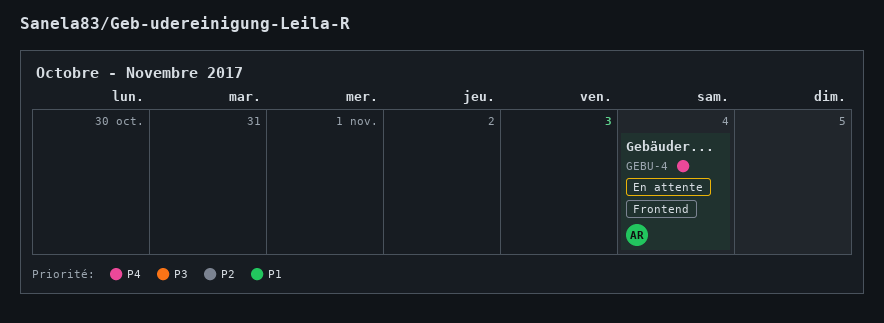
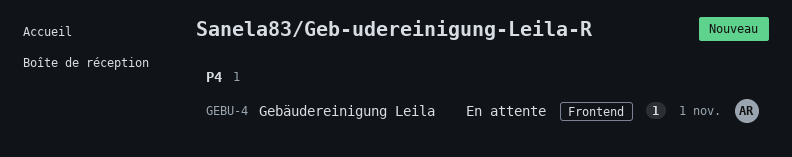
GEBU-4, due: Nov 4 -> Nov 1

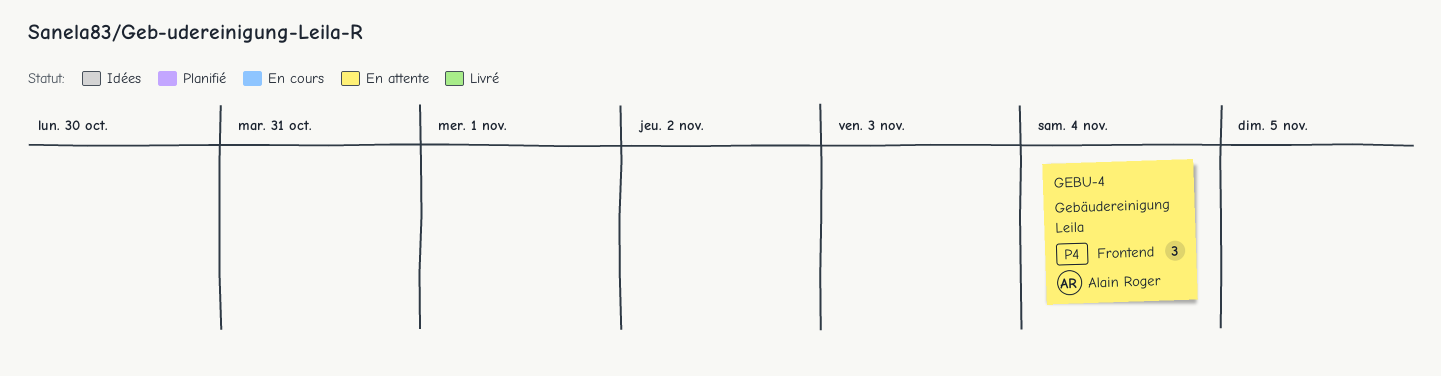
GEBU-4, estimate: 1 -> 3
GEBU-4, due: Nov 1 -> Nov 4

